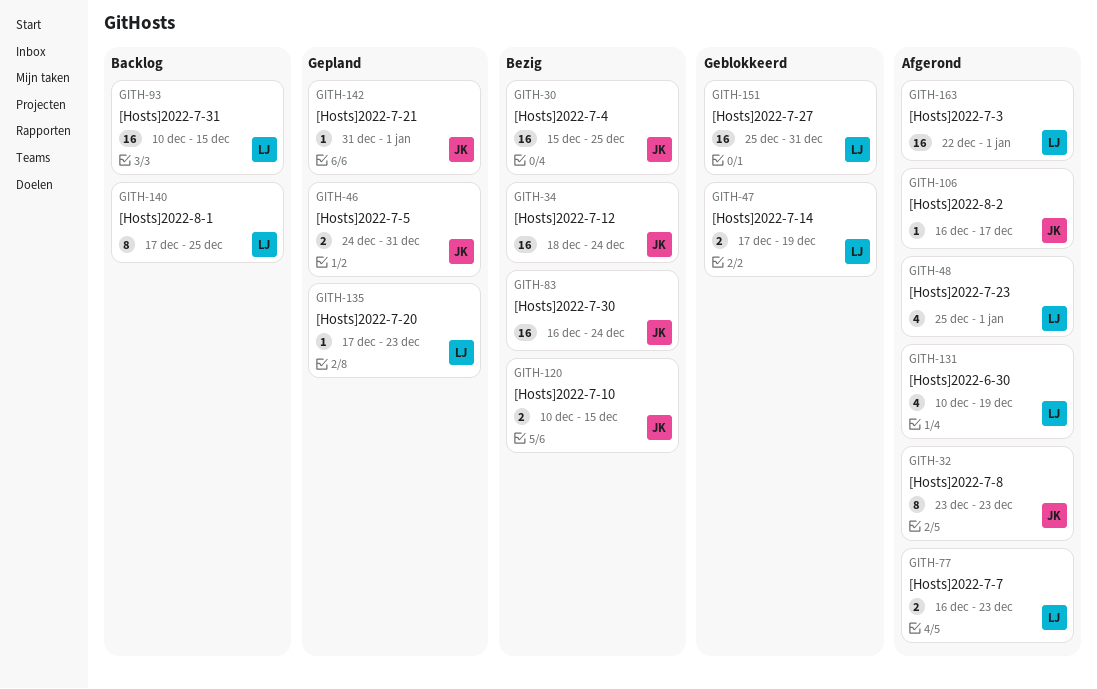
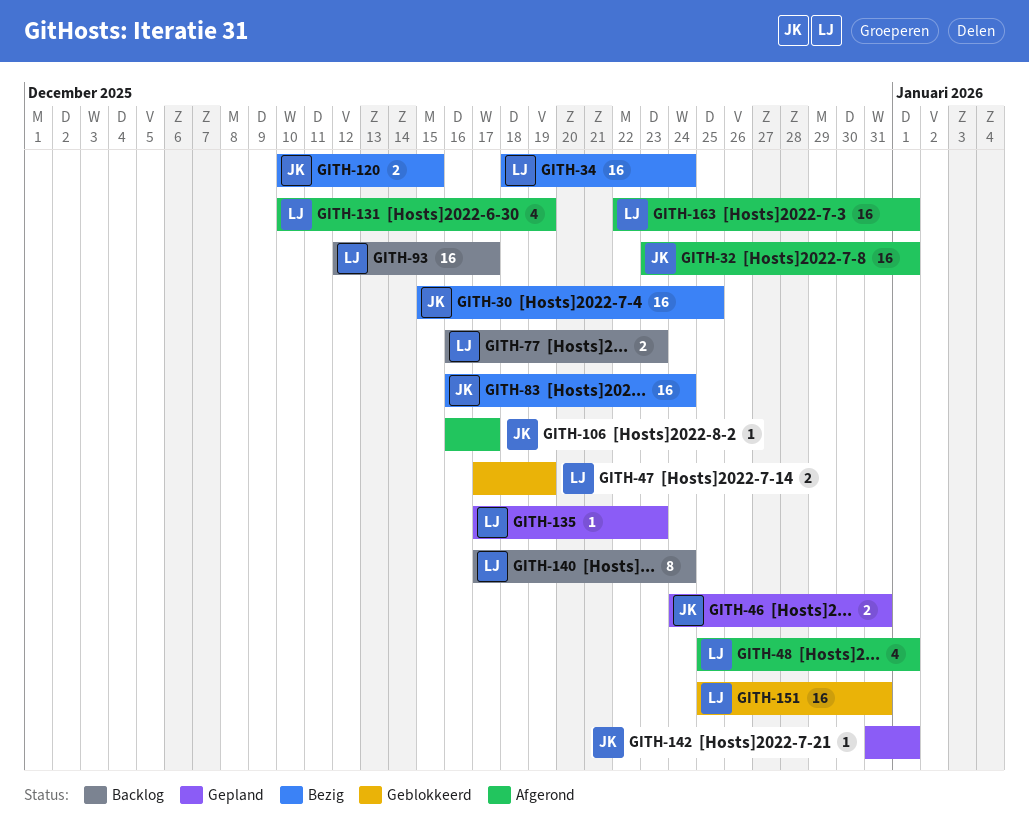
GITH-32, estimate: 8 -> 16
GITH-32, due: Dec 23 -> Jan 1
GITH-34, owner: JK -> LJ
GITH-77, status: Afgerond -> Backlog
GITH-93, start: Dec 10 -> Dec 12
GITH-93, due: Dec 15 -> Dec 17
GITH-140, due: Dec 25 -> Dec 24

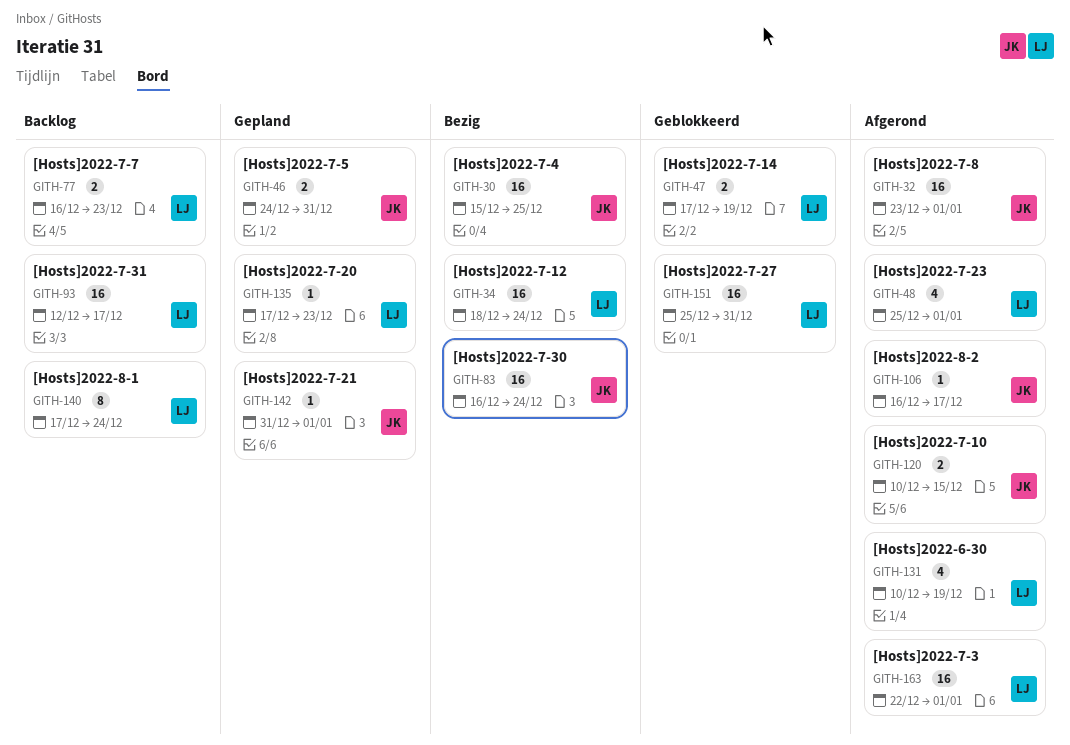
GITH-120, status: Bezig -> Afgerond

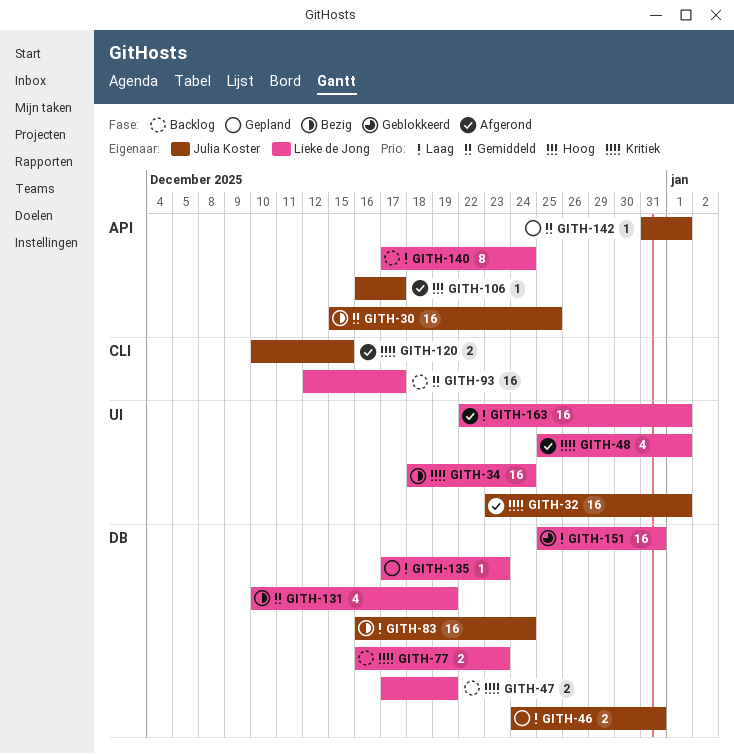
GITH-47, status: Geblokkeerd -> Backlog
GITH-131, status: Afgerond -> Bezig

